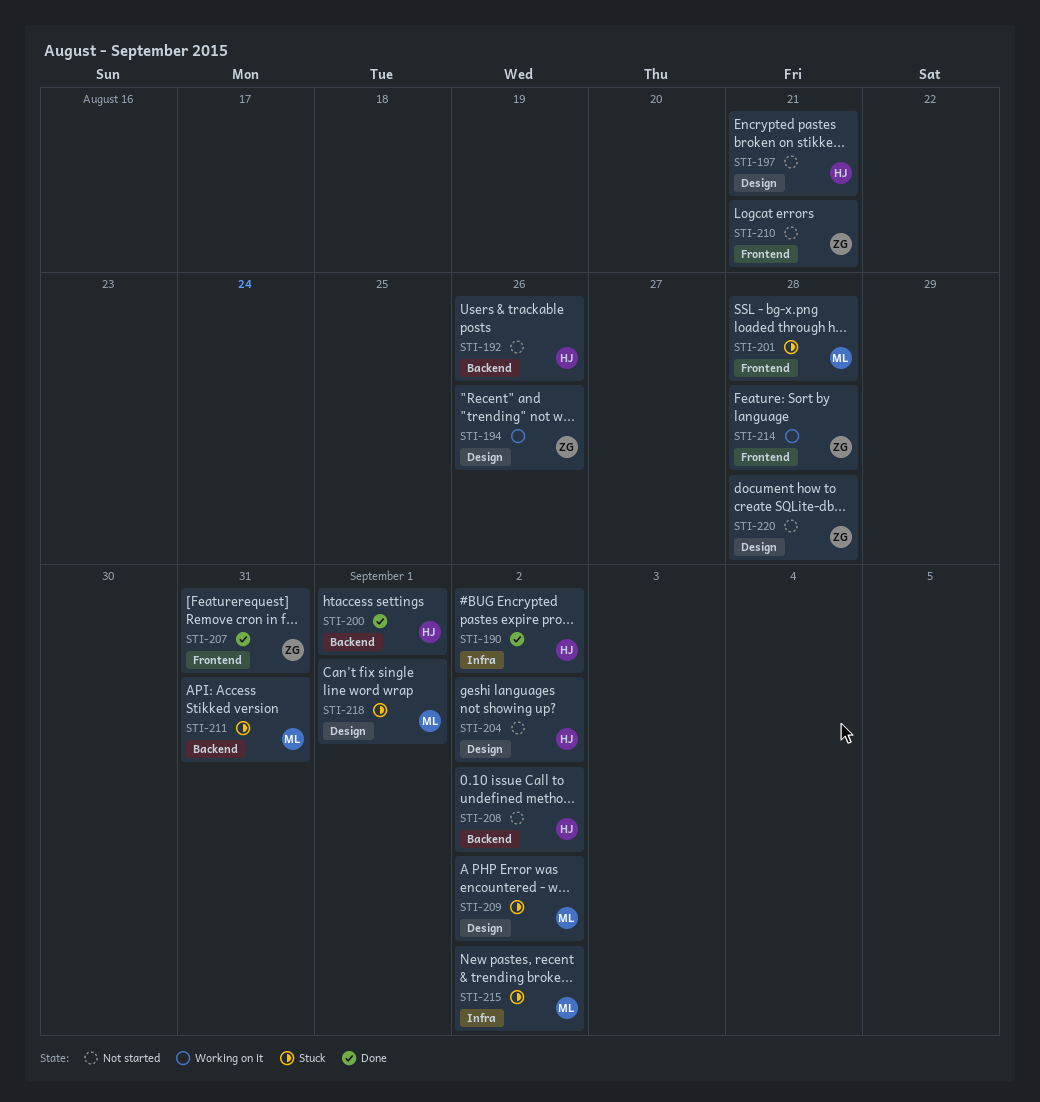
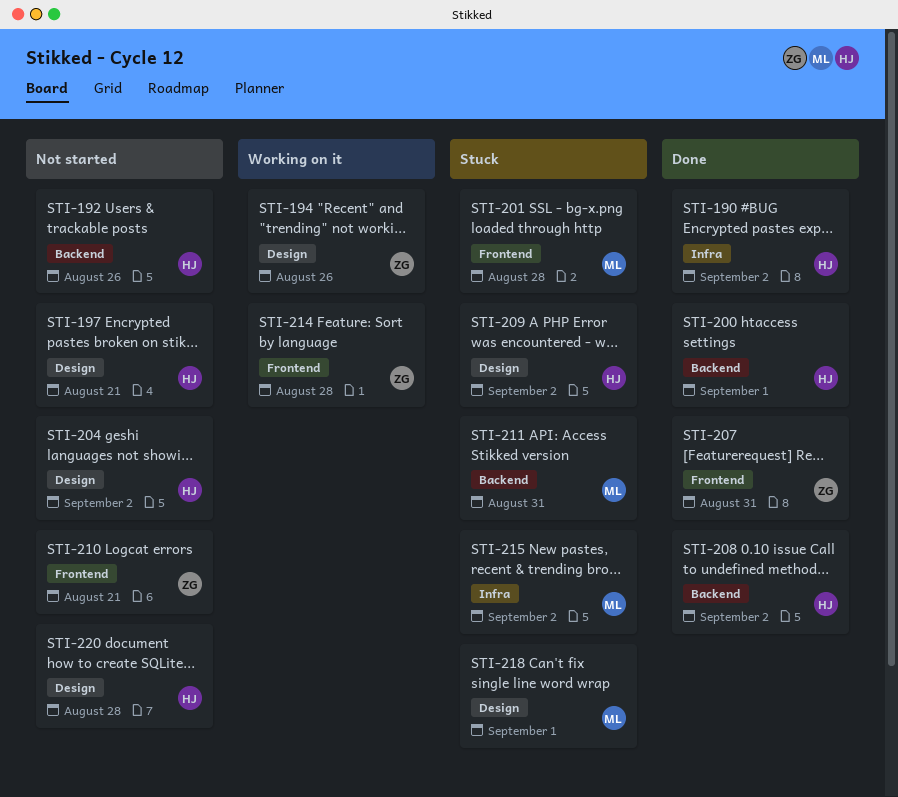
STI-208, status: Not started -> Done
STI-209, owner: ML -> HJ
STI-220, owner: ZG -> HJ

